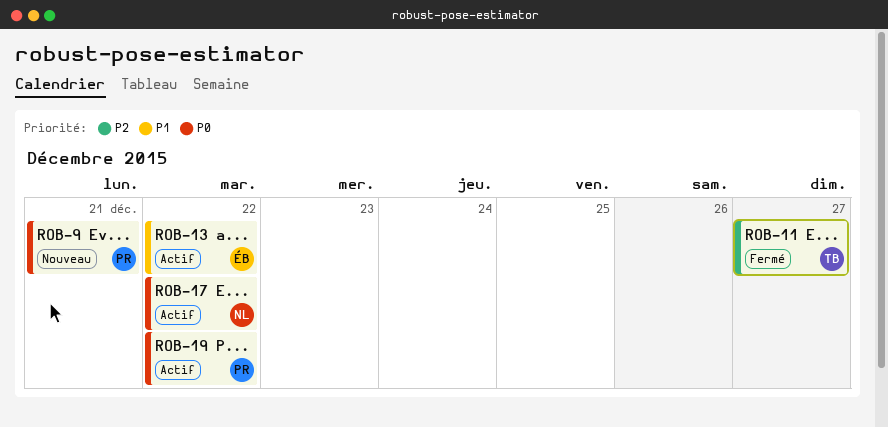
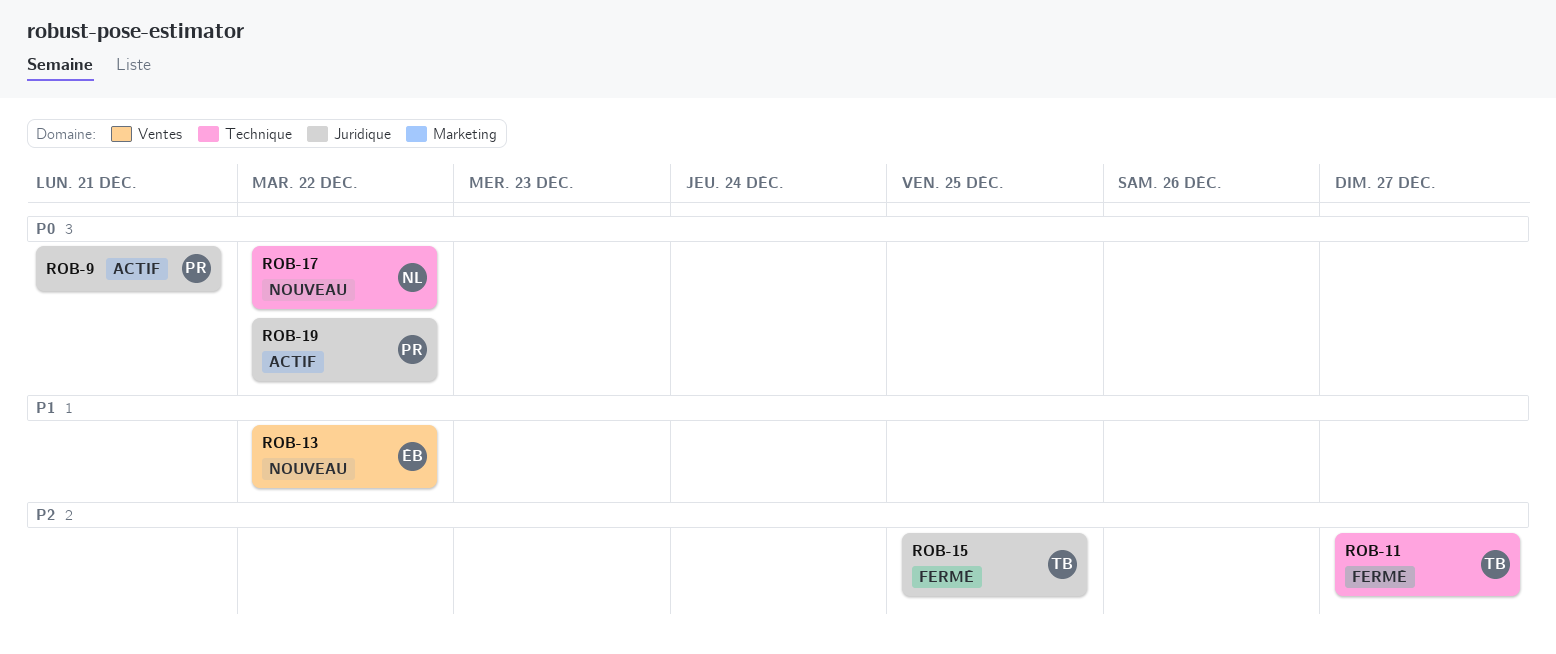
ROB-9, status: Nouveau -> Actif
ROB-13, status: Actif -> Nouveau
ROB-15: none -> present
ROB-17, status: Actif -> Nouveau

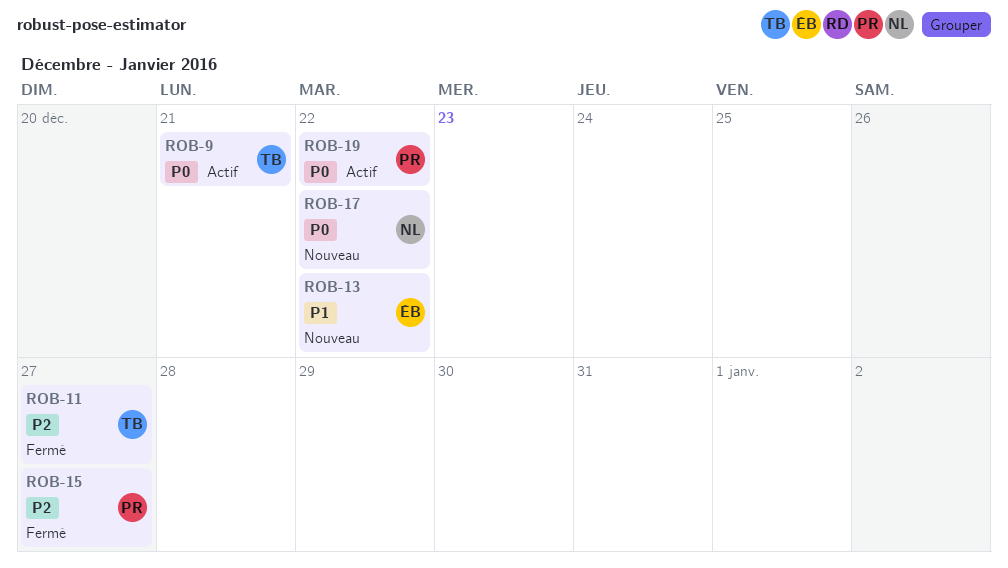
ROB-9, owner: PR -> TB
ROB-15, owner: TB -> PR
ROB-15, due: Dec 25 -> Dec 27

